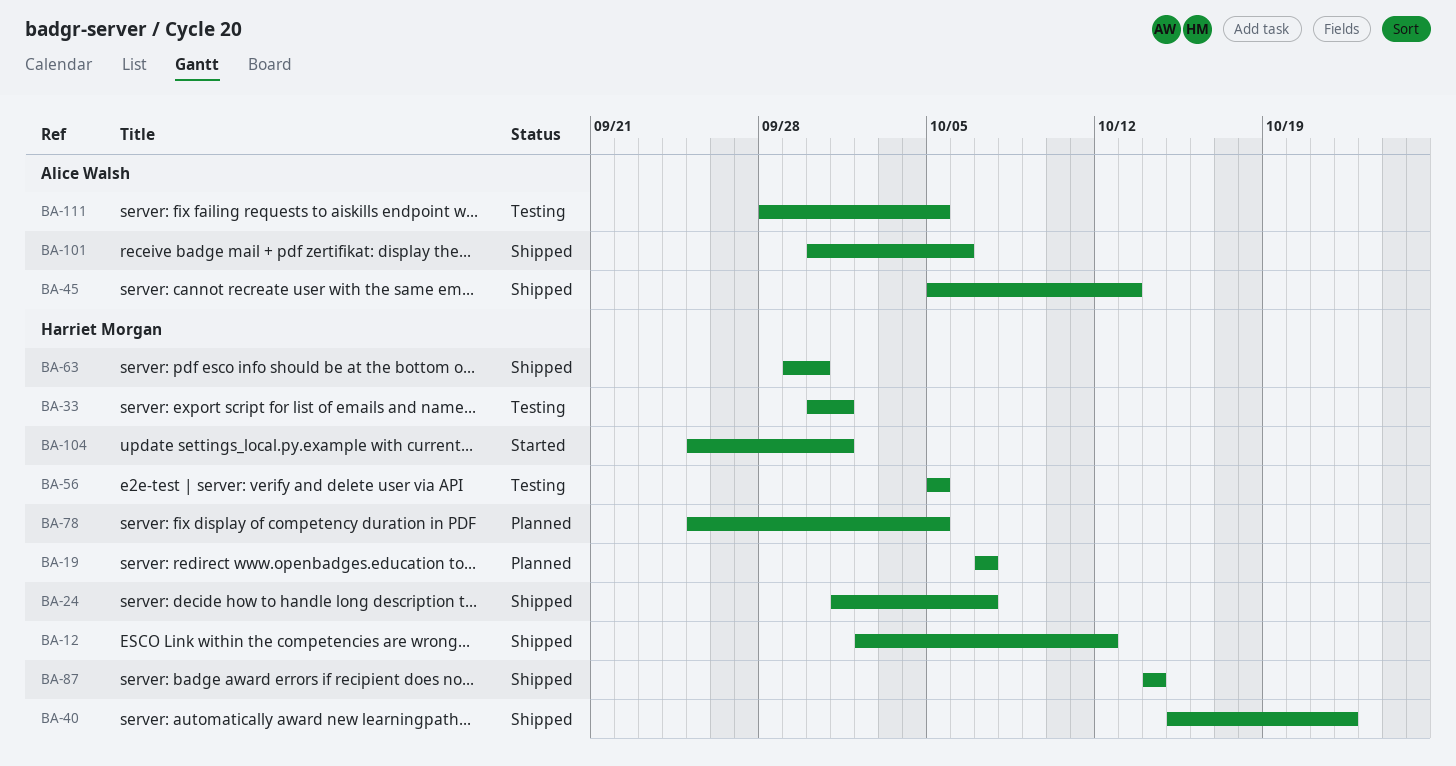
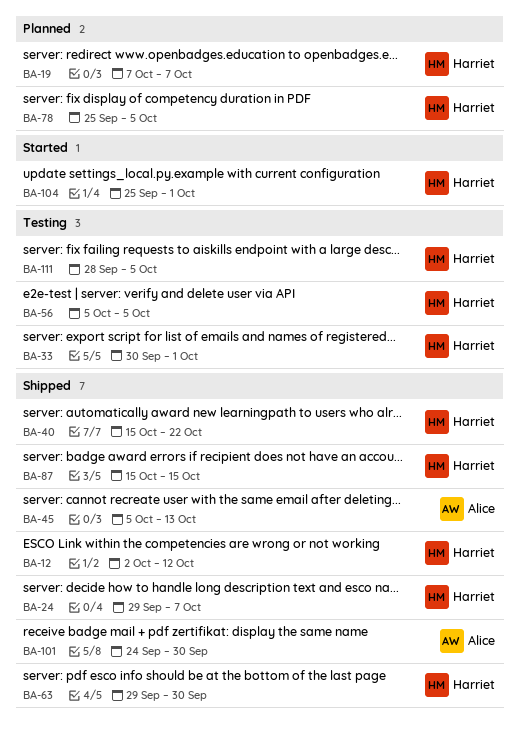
BA-24, start: Oct 1 -> Sep 29
BA-87, start: Oct 14 -> Oct 15
BA-87, due: Oct 14 -> Oct 15
BA-101, start: Sep 30 -> Sep 24
BA-101, due: Oct 6 -> Sep 30
BA-111, owner: Alice Walsh -> Harriet Morgan

